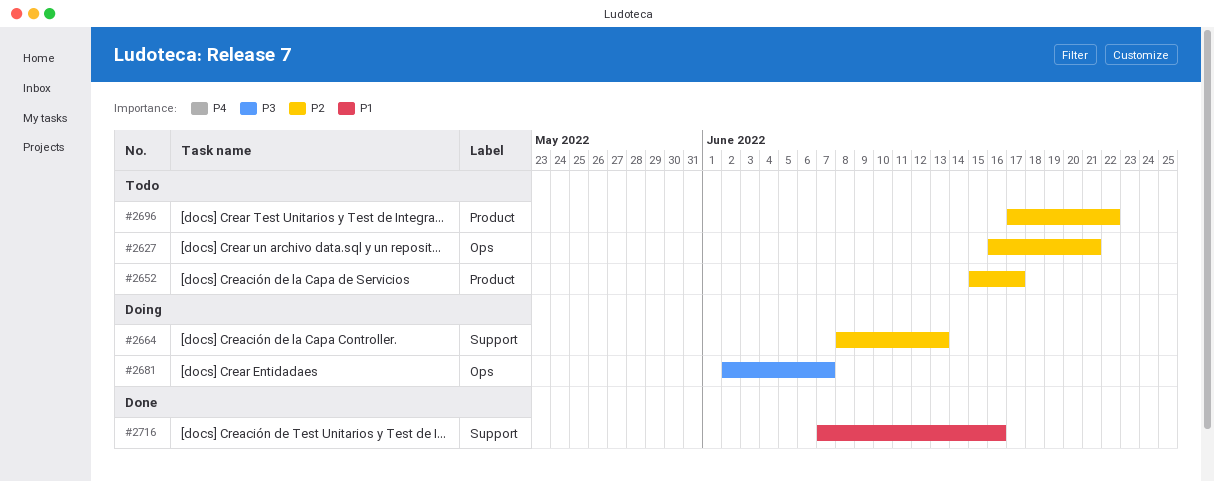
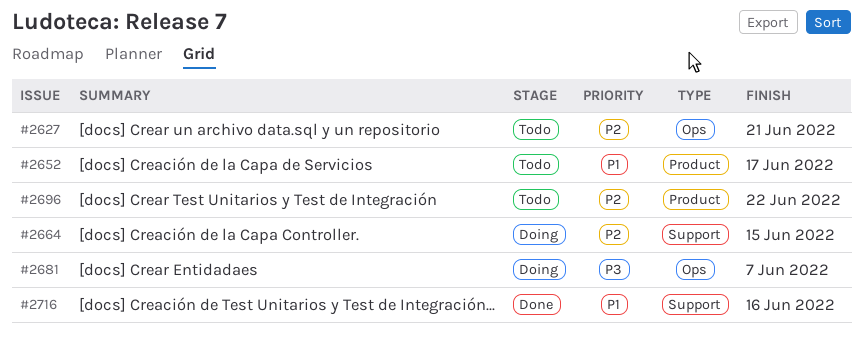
#2652, priority: P2 -> P1
#2664, due: Jun 13 -> Jun 15

